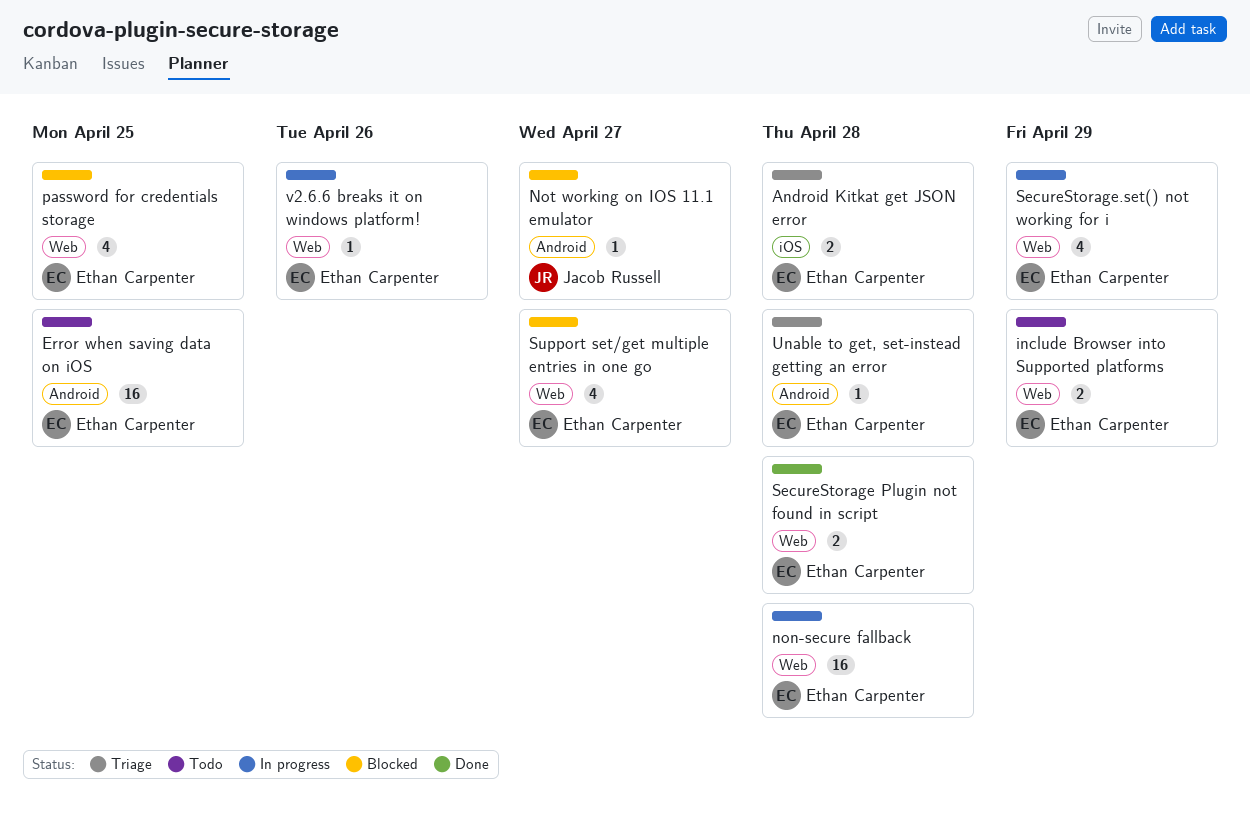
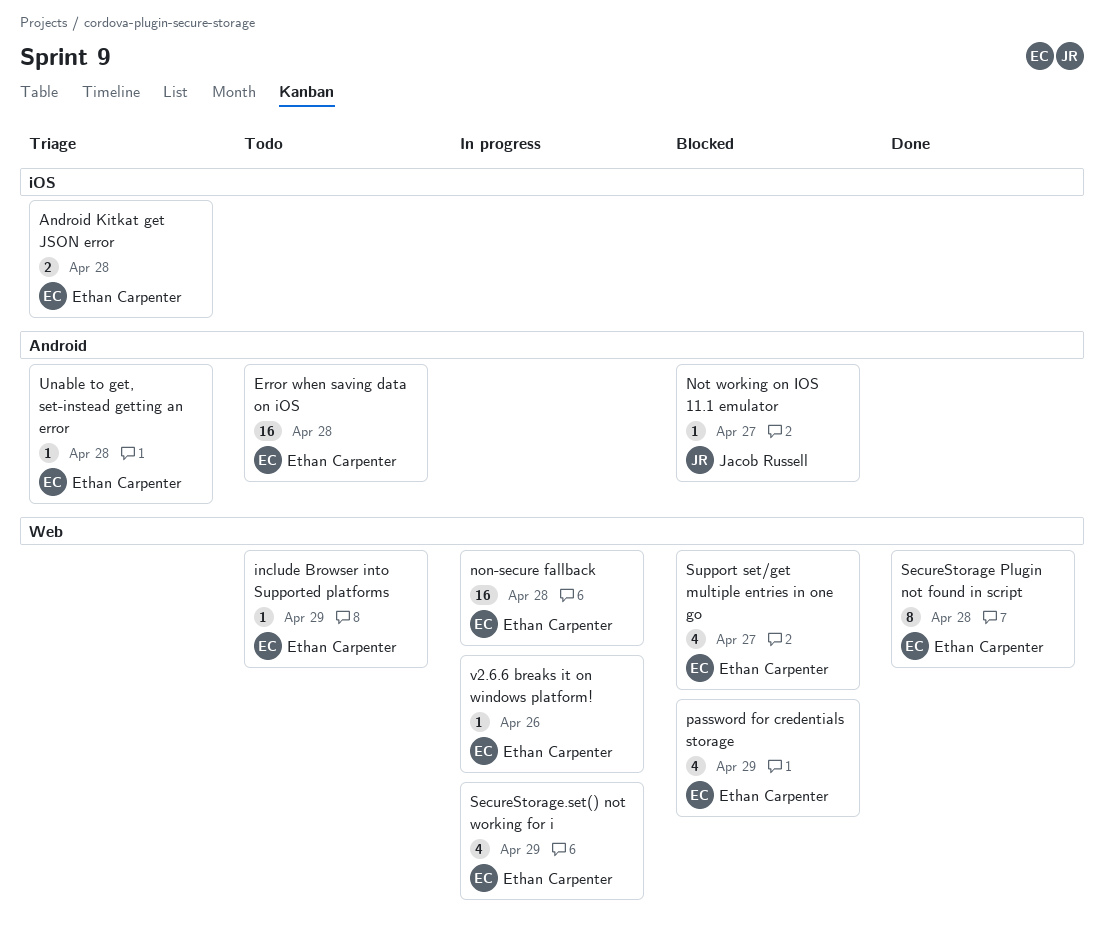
Error when saving data on iOS, due: Apr 25 -> Apr 28
include Browser into Supported platforms, estimate: 2 -> 1
password for credentials storage, due: Apr 25 -> Apr 29
SecureStorage Plugin not found in script, estimate: 2 -> 8

